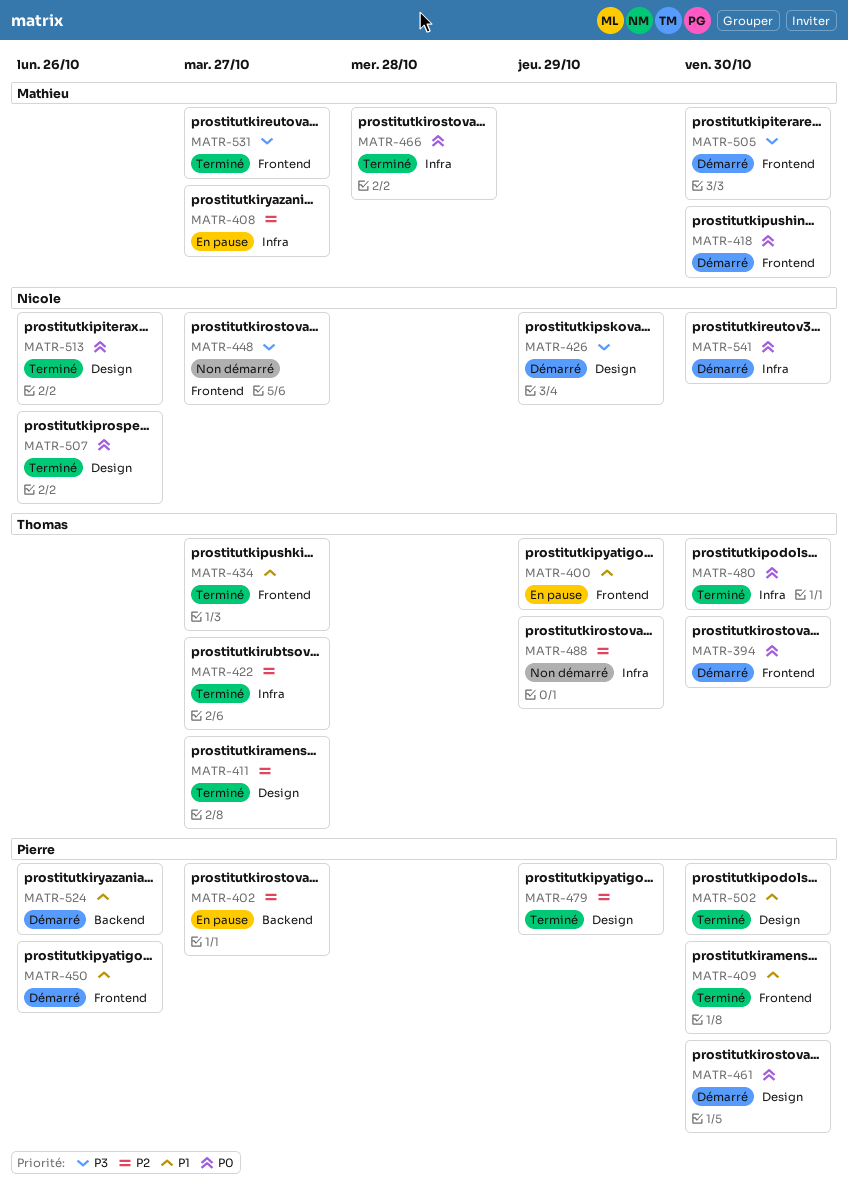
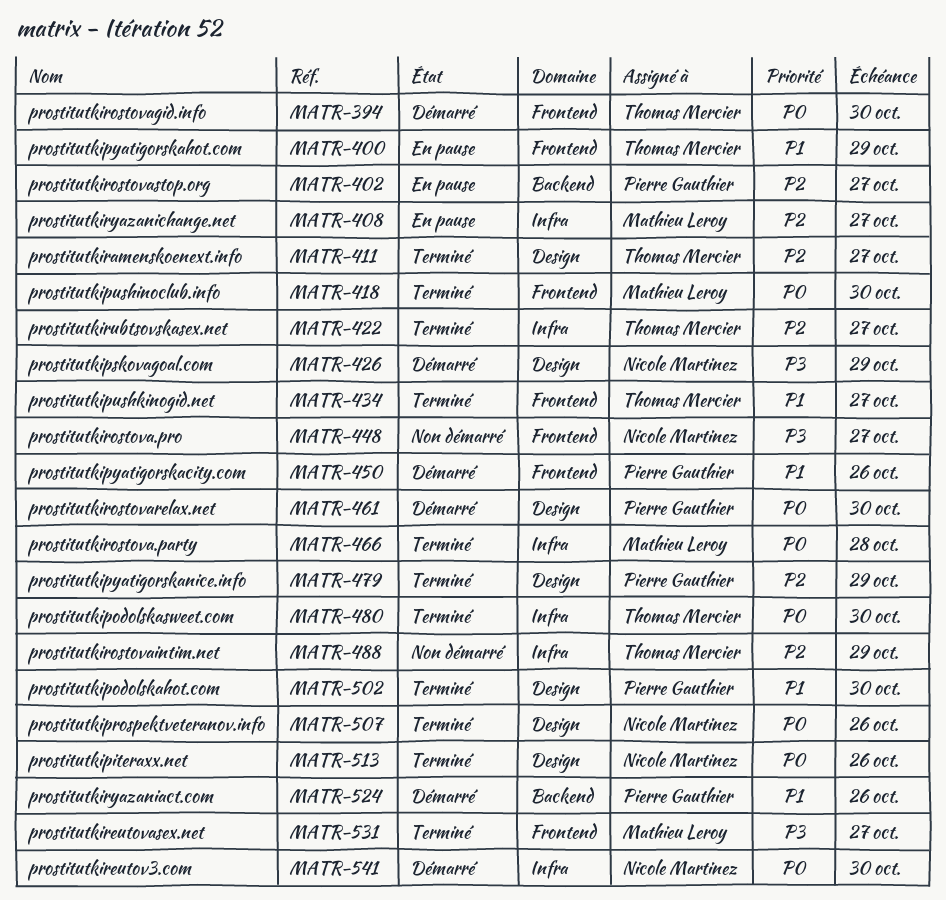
MATR-409: present -> none
MATR-418, status: Démarré -> Terminé
MATR-505: present -> none

